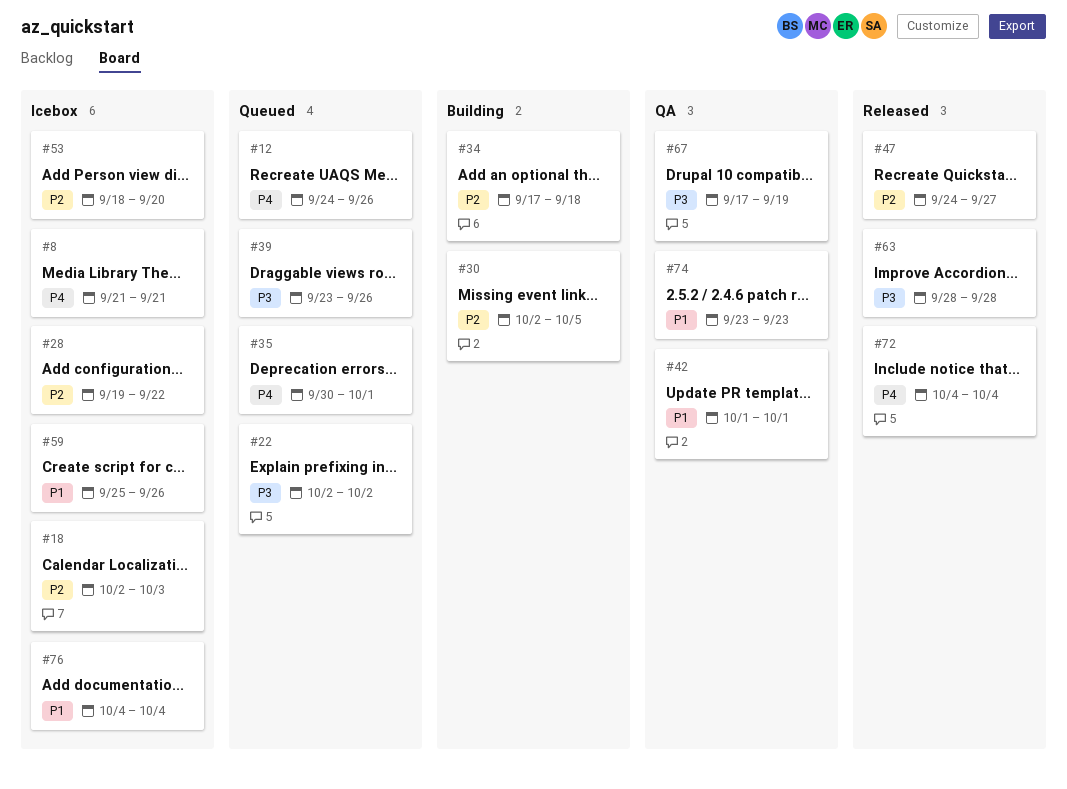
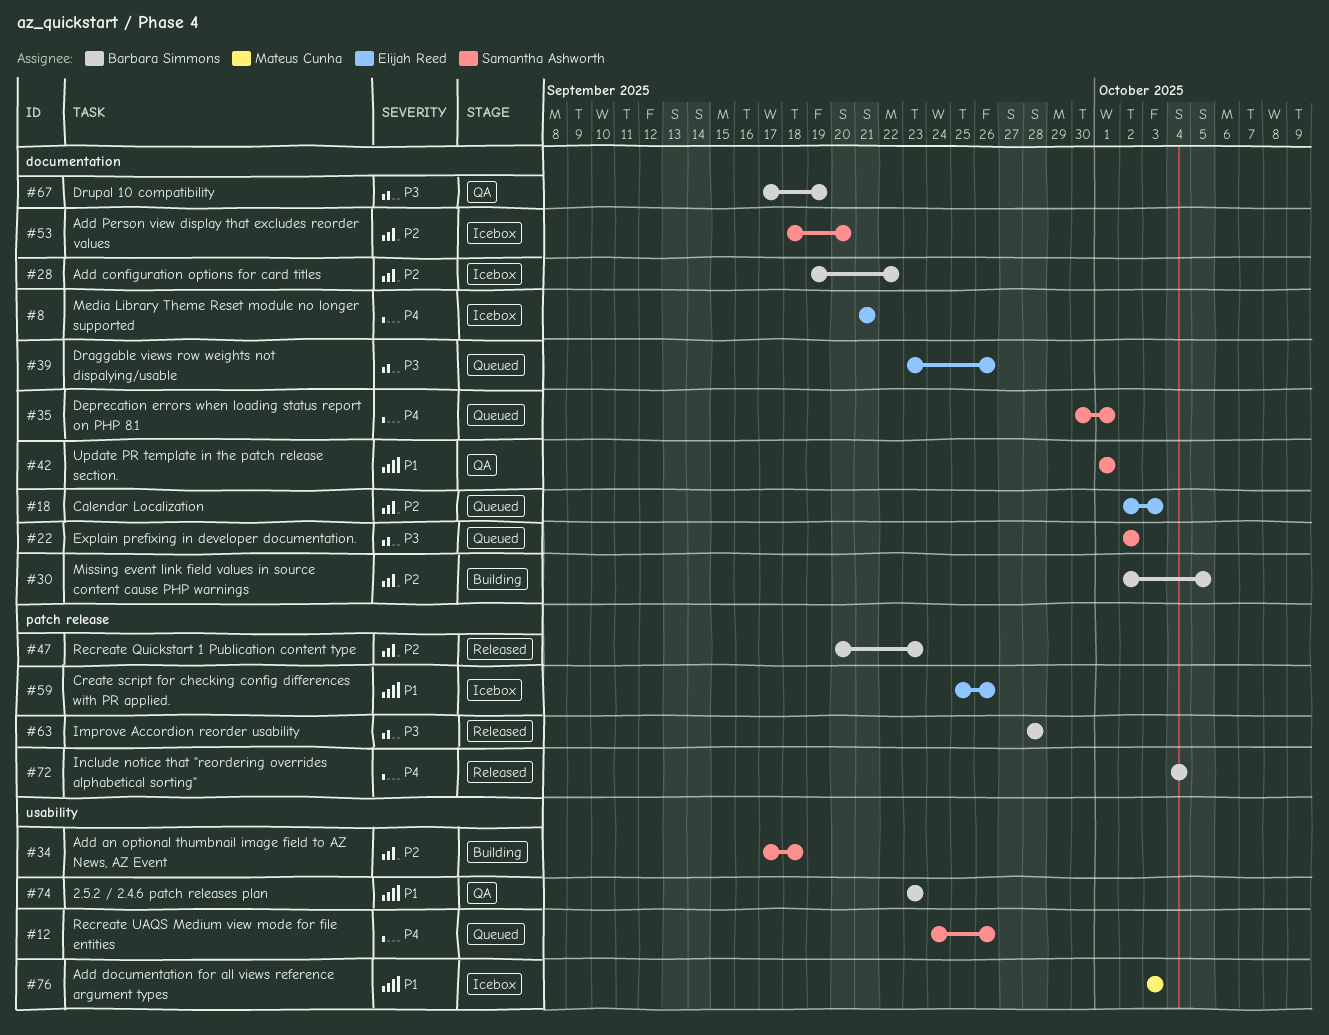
#18, status: Icebox -> Queued
#47, start: Sep 24 -> Sep 20
#47, due: Sep 27 -> Sep 23
#76, start: Oct 4 -> Oct 3
#76, due: Oct 4 -> Oct 3

